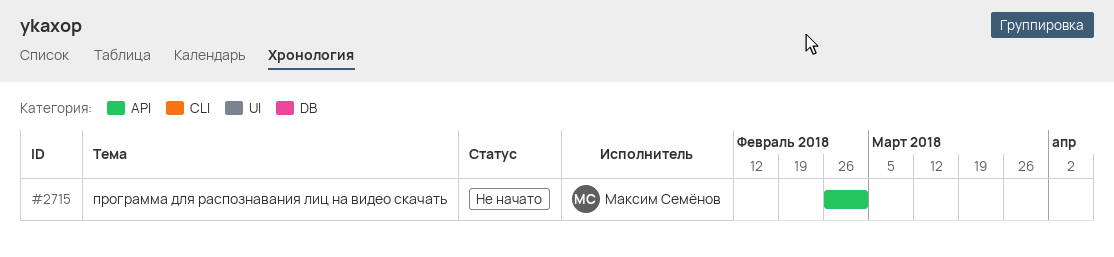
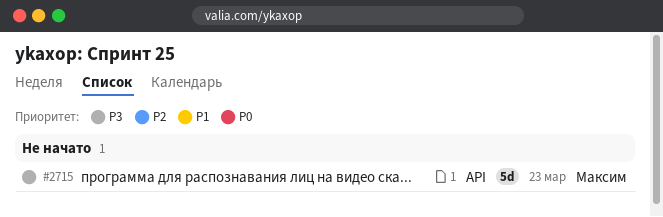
#2715, due: Mar 2 -> Mar 23

